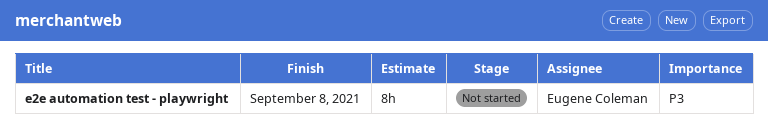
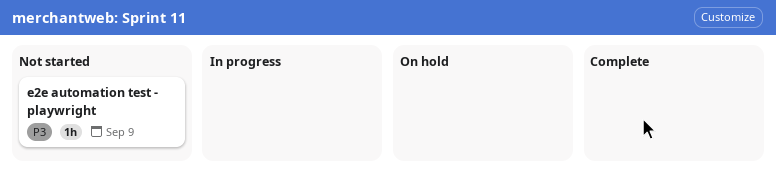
e2e automation test - playwright, estimate: 8h -> 1h
e2e automation test - playwright, due: Sep 8 -> Sep 9

